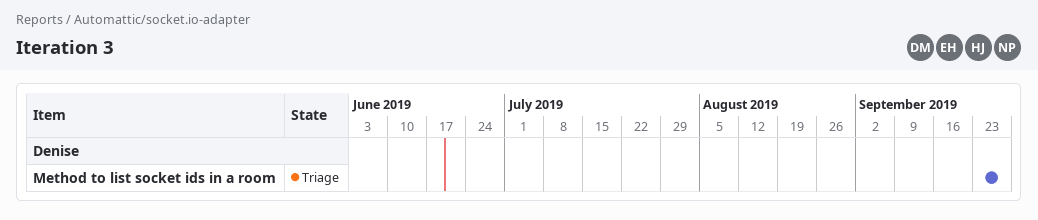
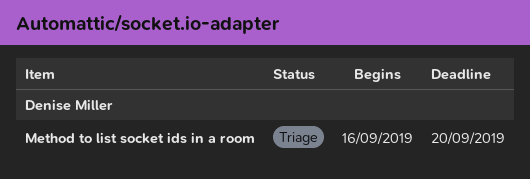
Method to list socket ids in a room, start: Sep 23 -> Sep 16
Method to list socket ids in a room, due: Sep 27 -> Sep 20

